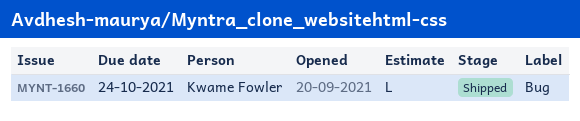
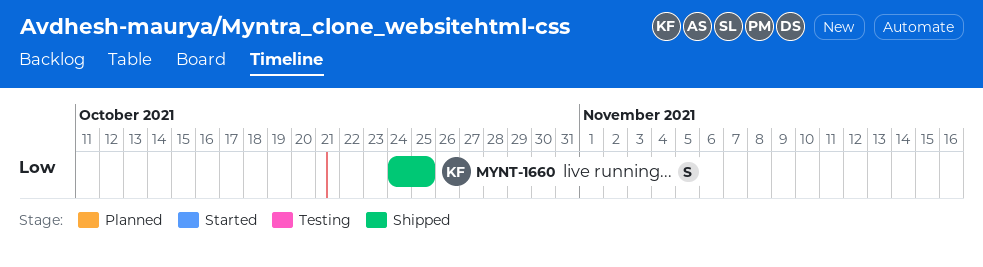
MYNT-1660, estimate: L -> S
MYNT-1660, due: Oct 24 -> Oct 25

